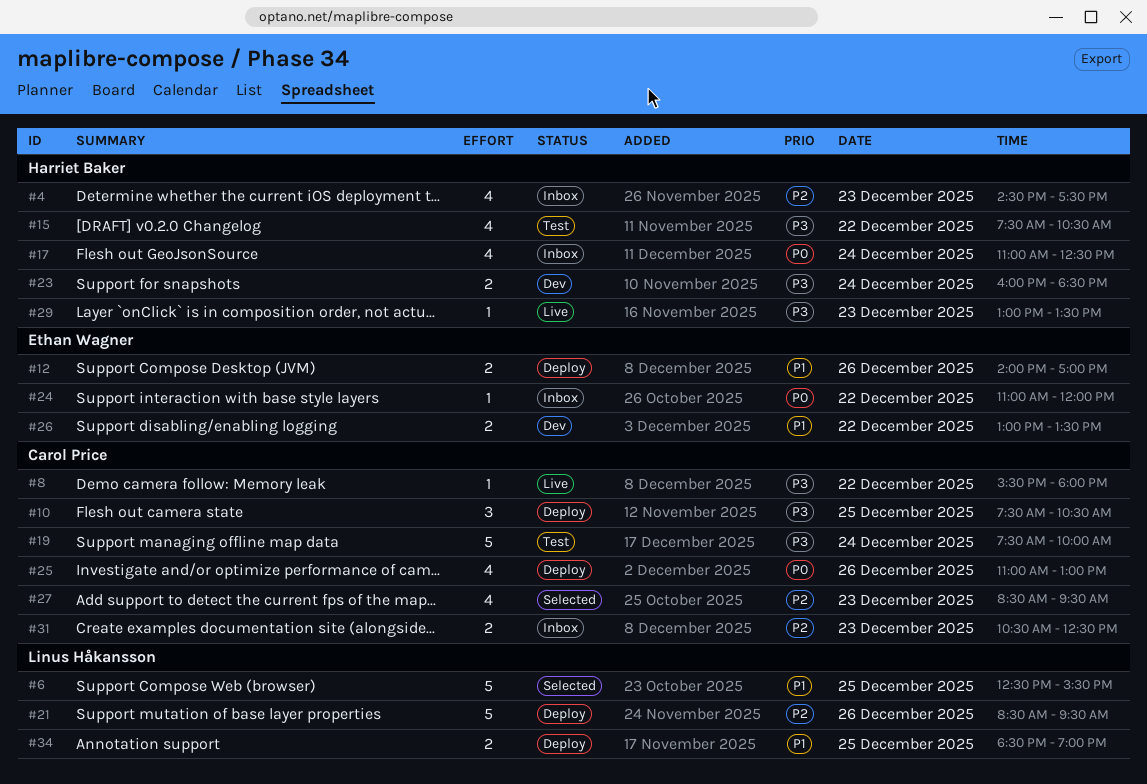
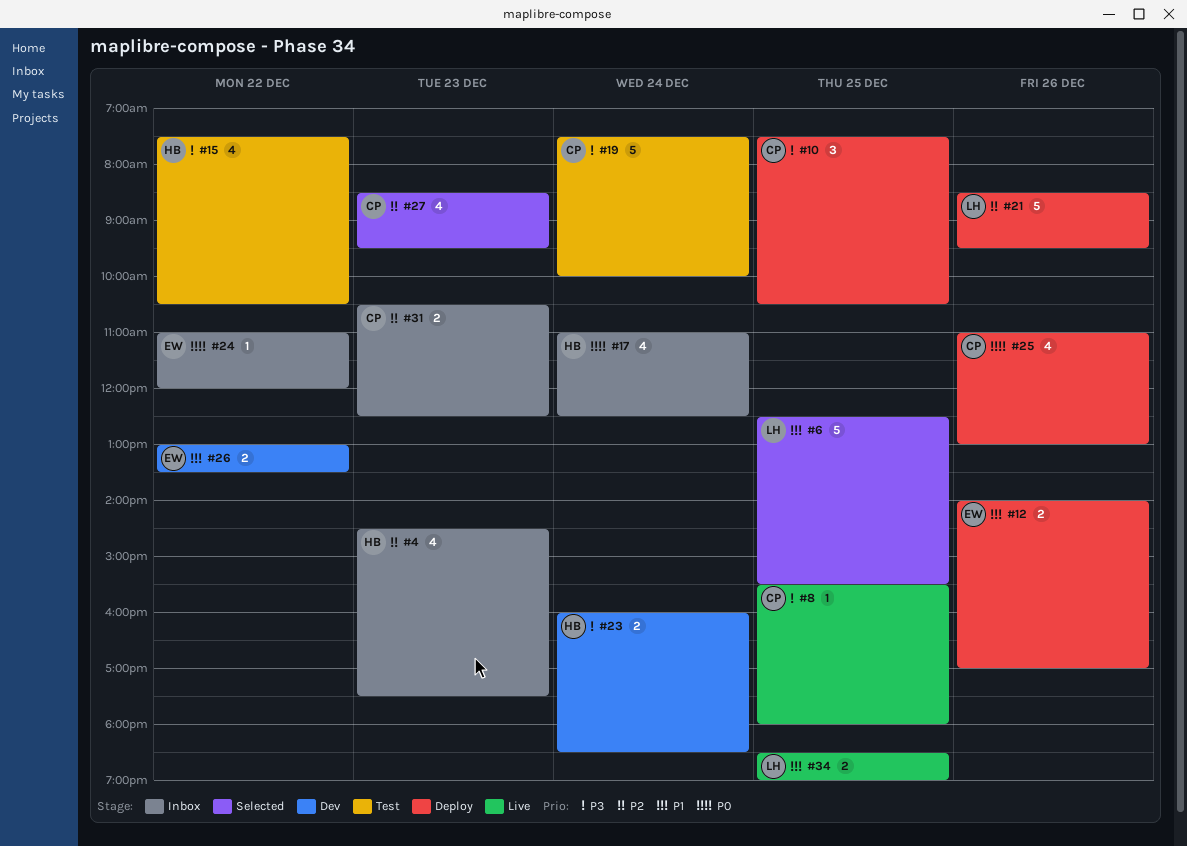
#8, day: Dec 22 -> Dec 25
#29: present -> none
#34, status: Deploy -> Live

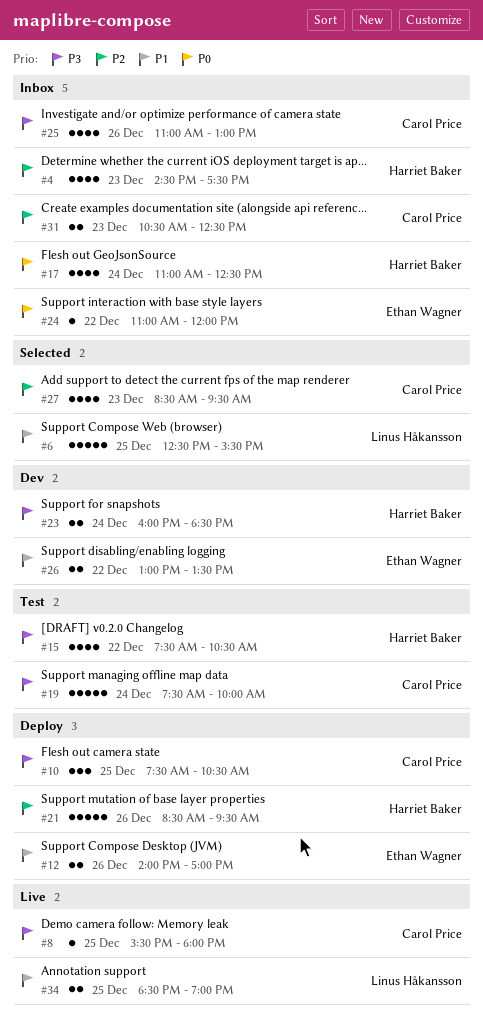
#21, owner: Linus Håkansson -> Harriet Baker
#25, status: Deploy -> Inbox
#25, priority: P0 -> P3

